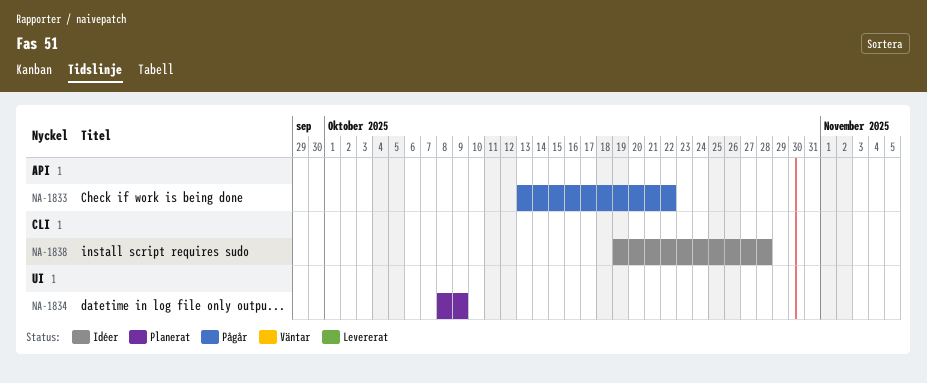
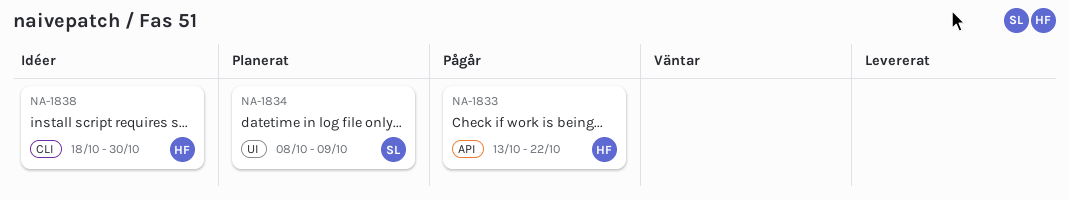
NA-1838, start: Oct 19 -> Oct 18
NA-1838, due: Oct 28 -> Oct 30

